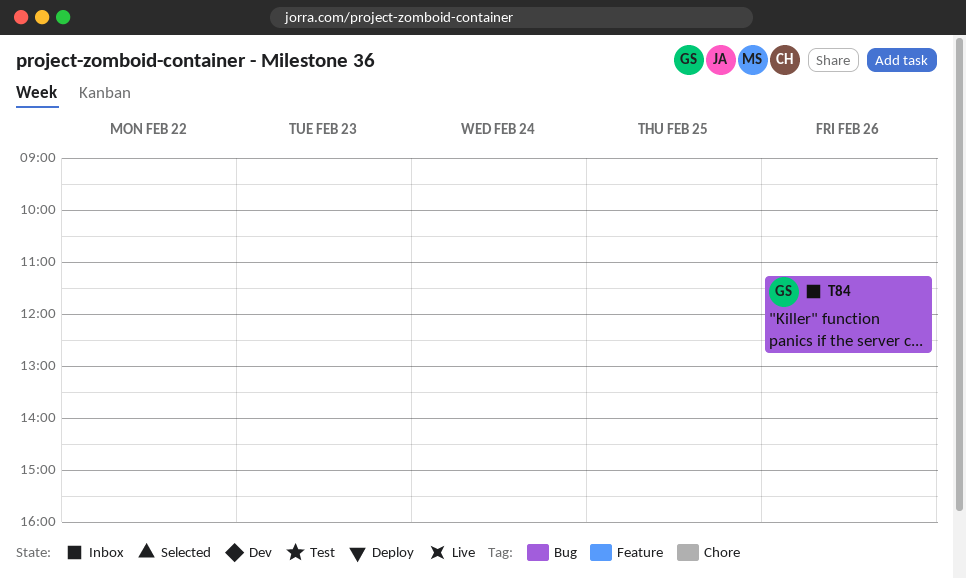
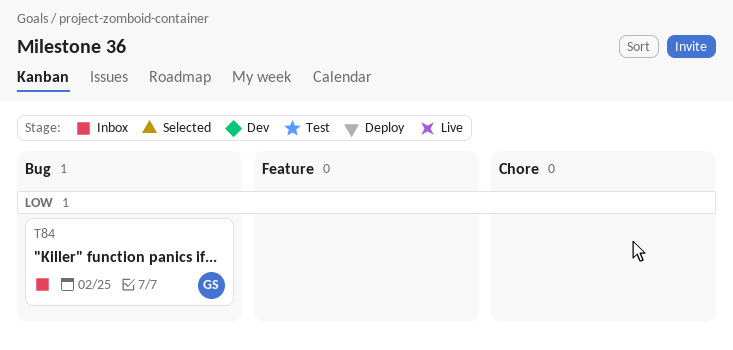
T84, day: Feb 26 -> Feb 25

